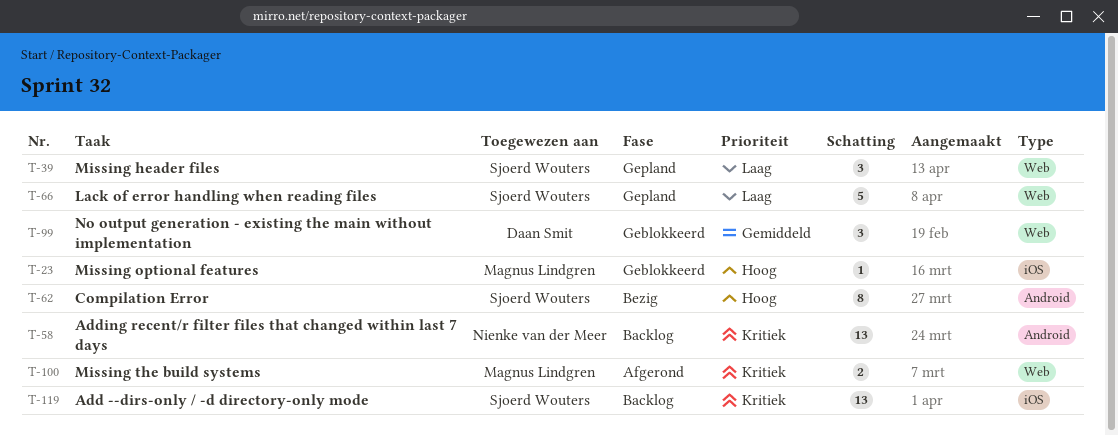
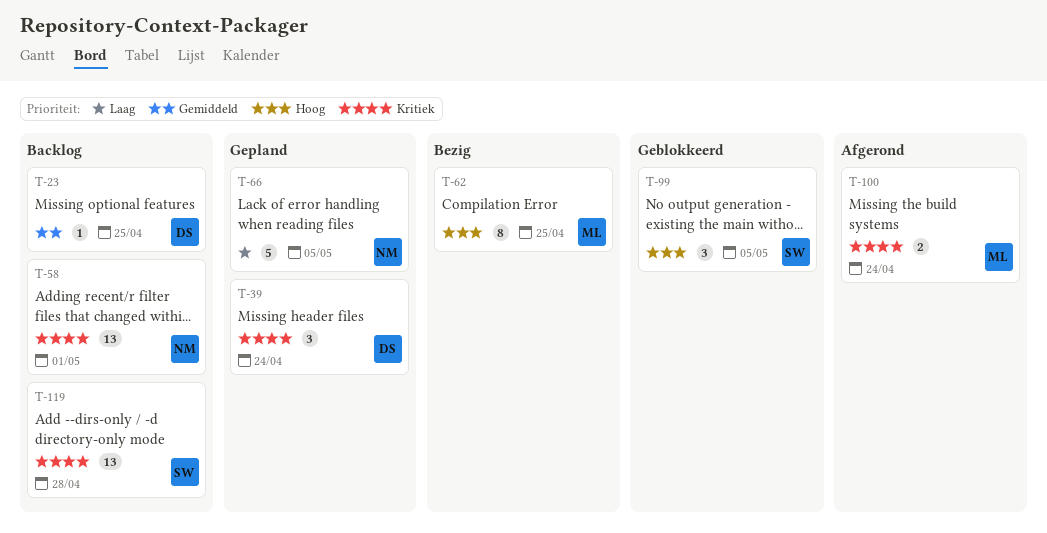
T-23, status: Geblokkeerd -> Backlog
T-23, owner: Magnus Lindgren -> Daan Smit
T-23, priority: Hoog -> Gemiddeld
T-39, owner: Sjoerd Wouters -> Daan Smit
T-39, priority: Laag -> Kritiek
T-62, owner: Sjoerd Wouters -> Magnus Lindgren
T-66, owner: Sjoerd Wouters -> Nienke van der Meer
T-99, owner: Daan Smit -> Sjoerd Wouters
T-99, priority: Gemiddeld -> Hoog

